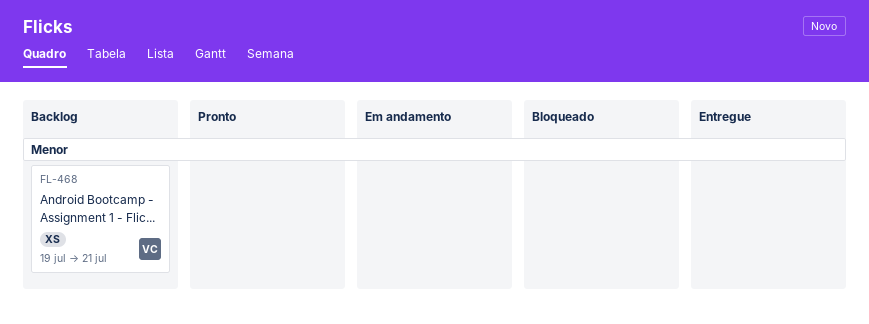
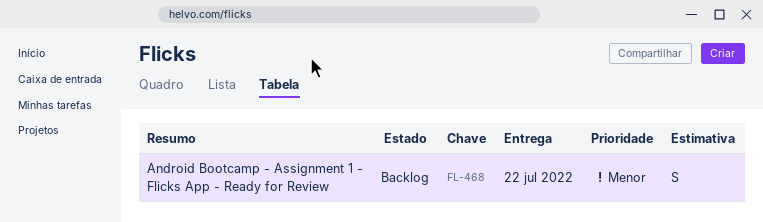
FL-468, estimate: XS -> S
FL-468, due: Jul 21 -> Jul 22

